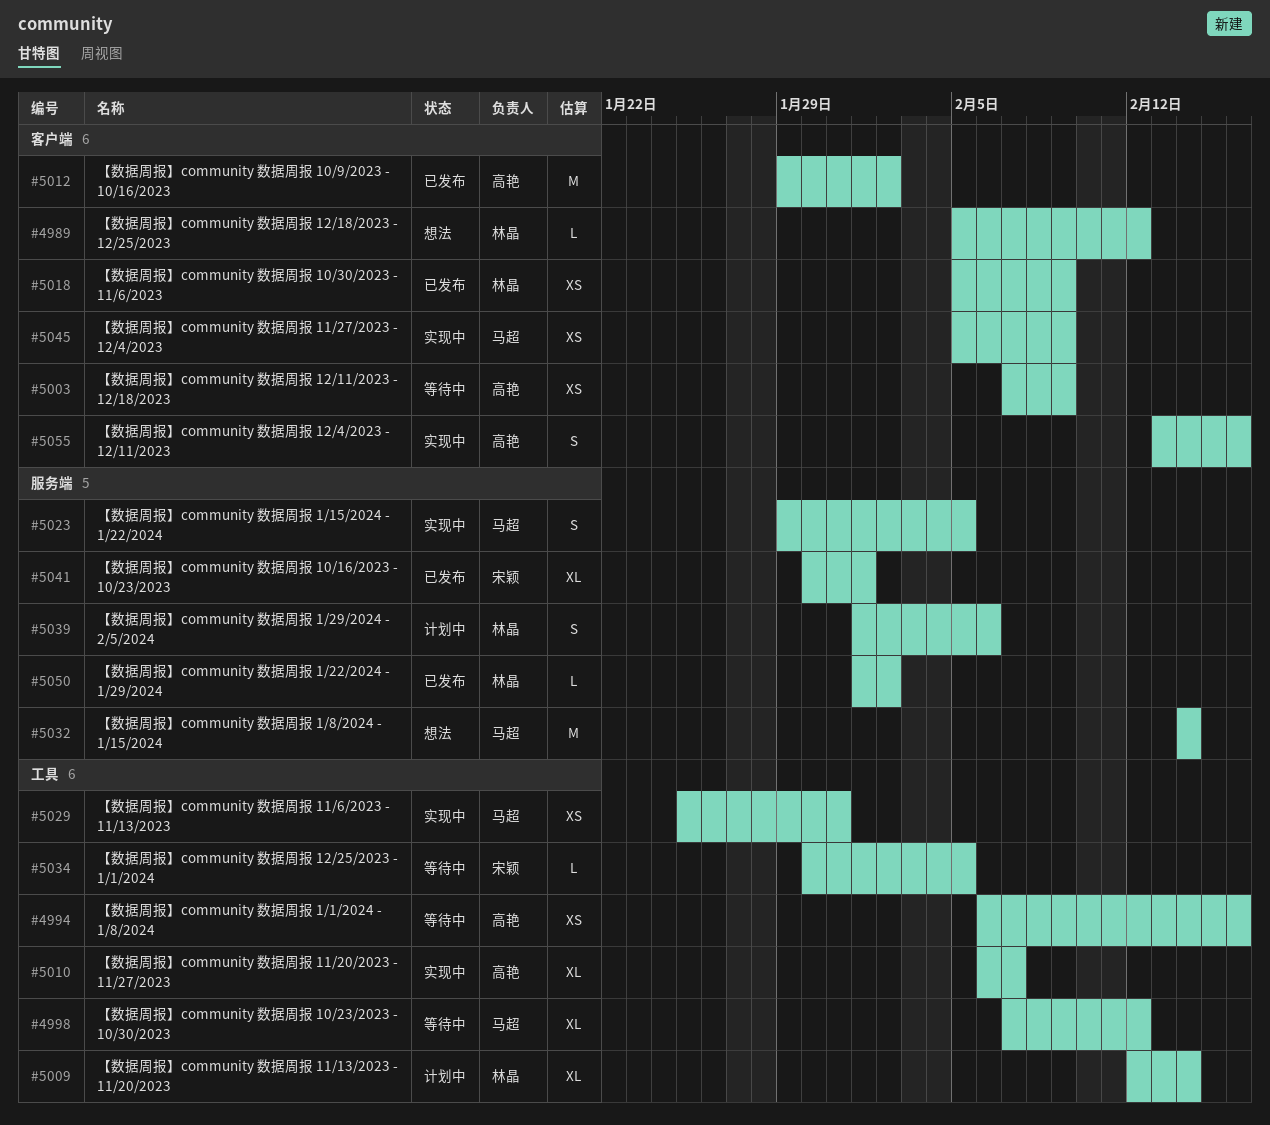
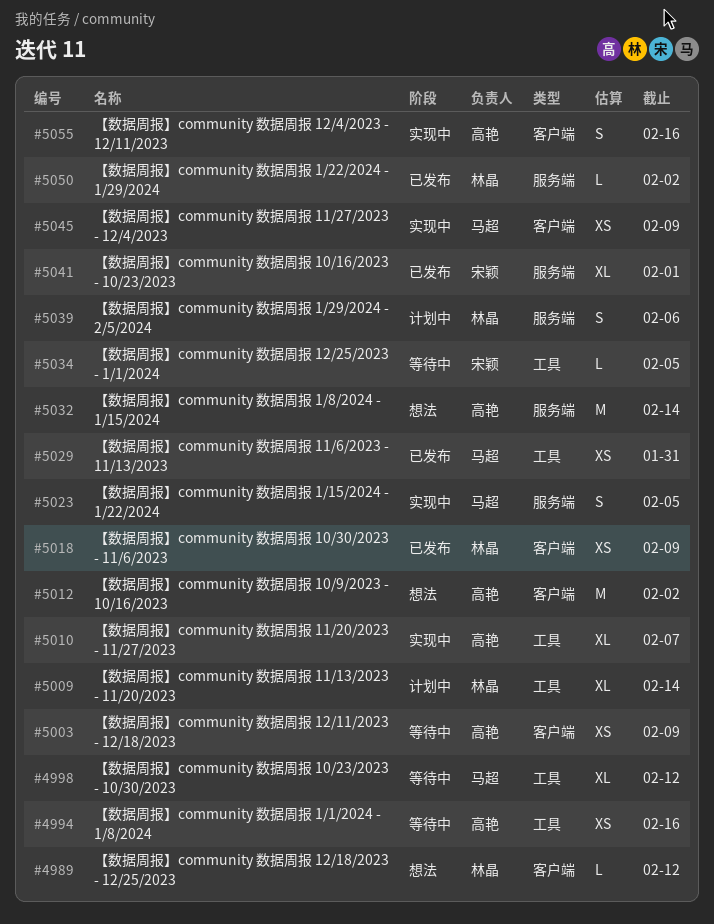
#5012, status: 已发布 -> 想法
#5029, status: 实现中 -> 已发布
#5032, owner: 马超 -> 高艳

